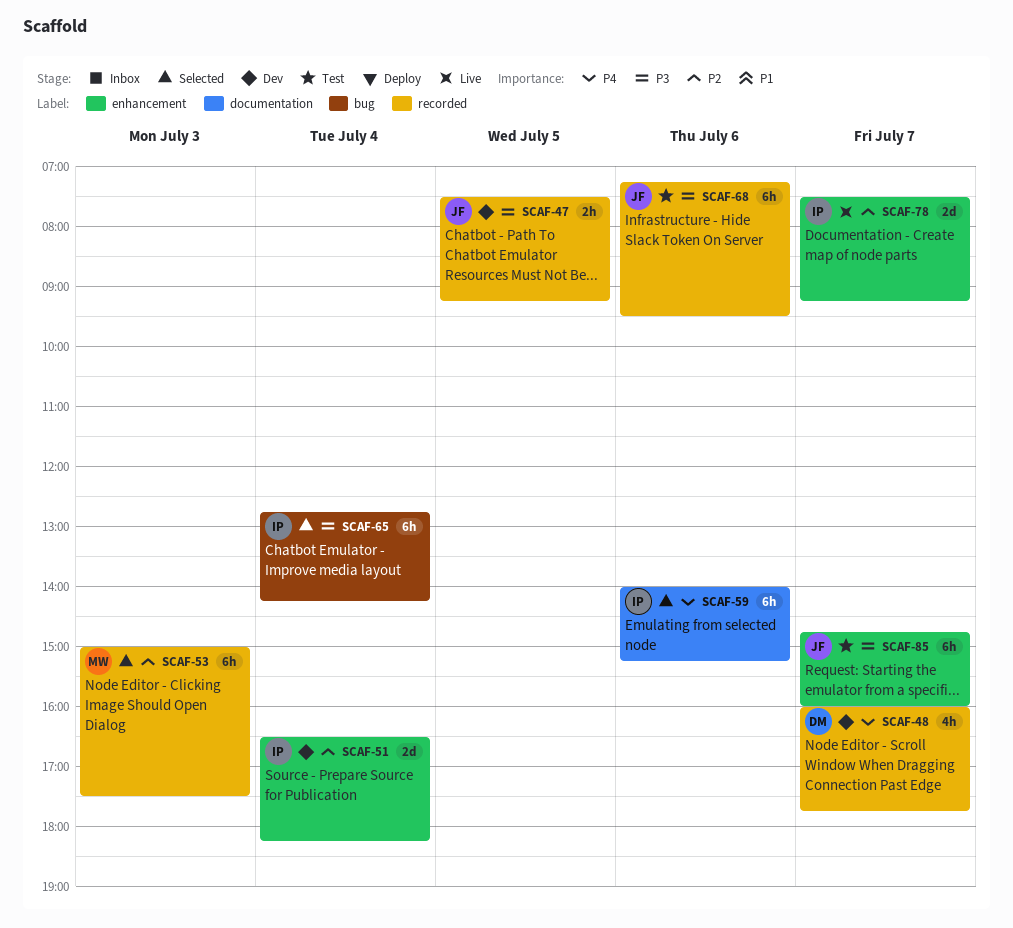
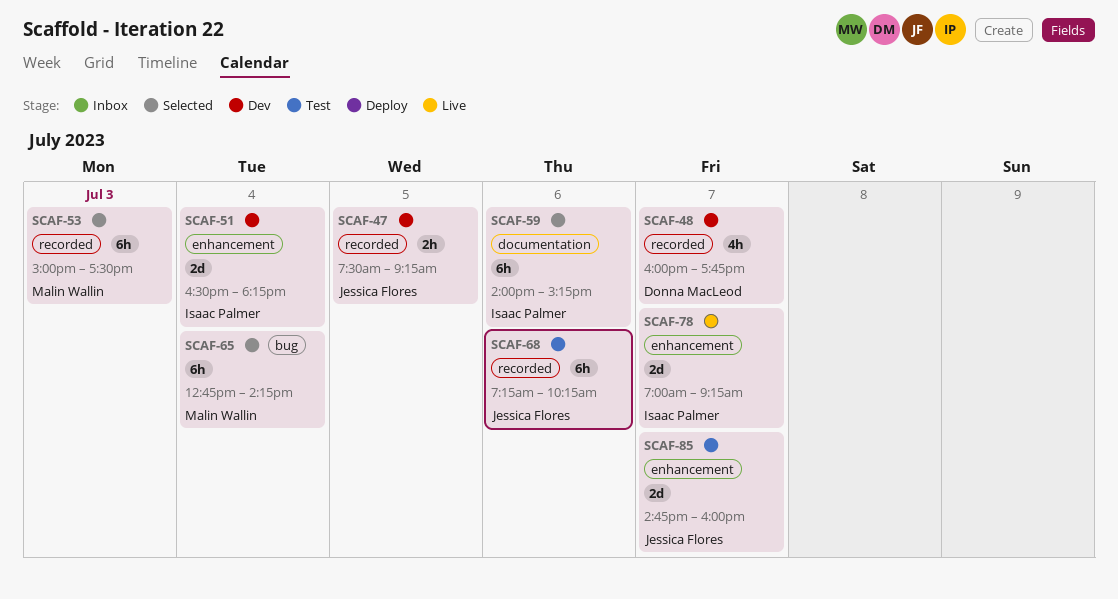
SCAF-65, owner: Isaac Palmer -> Malin Wallin
SCAF-68, ends: 09:30 -> 10:15
SCAF-78, begins: 07:30 -> 07:00
SCAF-85, estimate: 6h -> 2d

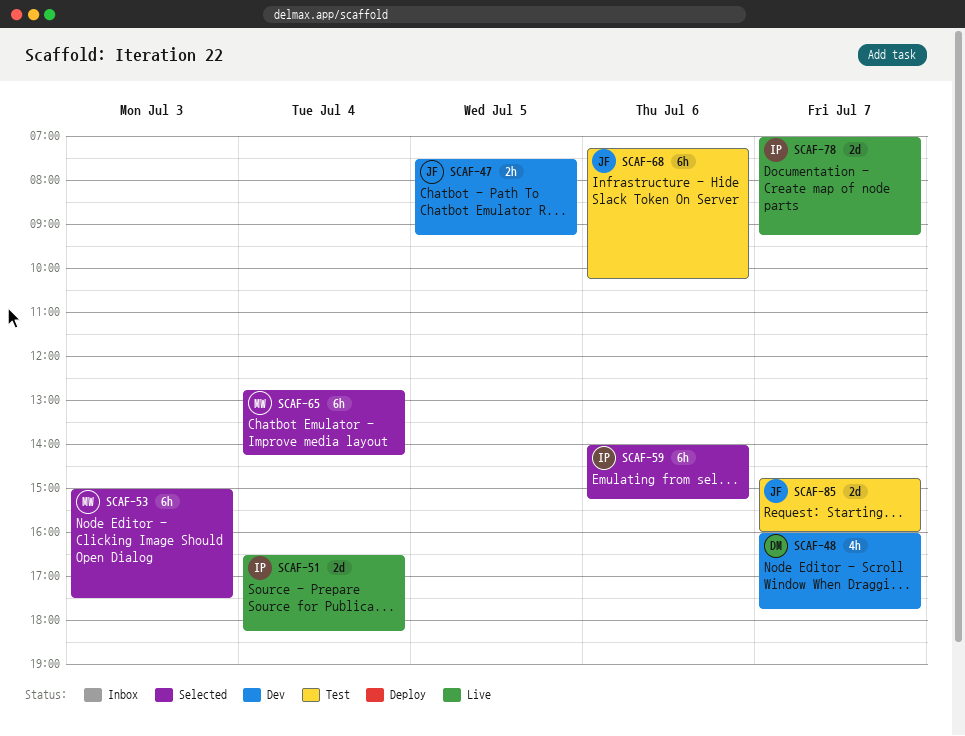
SCAF-51, status: Dev -> Live

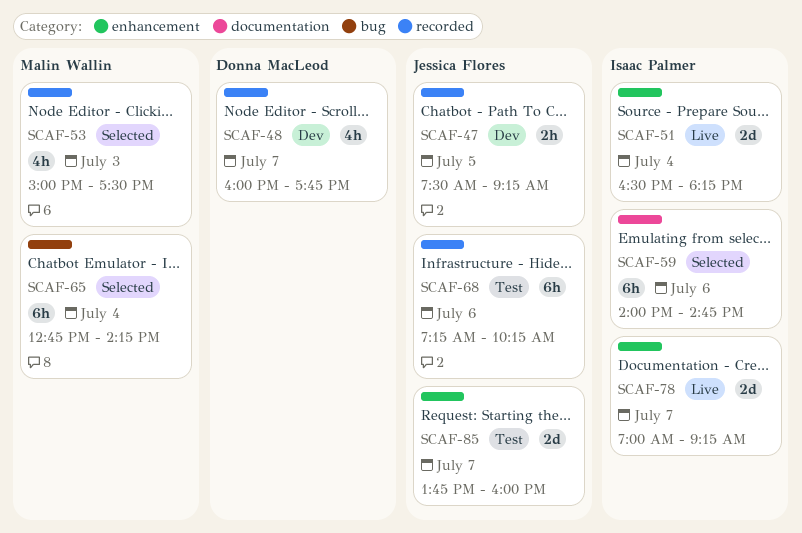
SCAF-53, estimate: 6h -> 4h
SCAF-59, ends: 15:15 -> 14:45
SCAF-85, begins: 14:45 -> 13:45

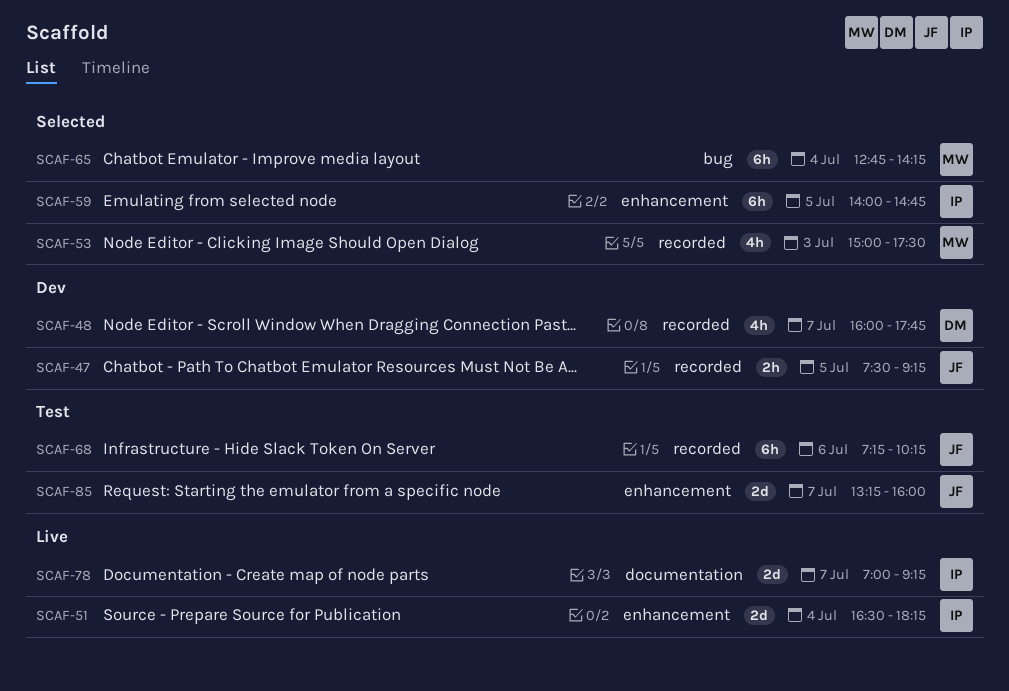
SCAF-59, label: documentation -> enhancement
SCAF-59, day: Jul 6 -> Jul 5
SCAF-78, label: enhancement -> documentation
SCAF-85, begins: 13:45 -> 13:15

